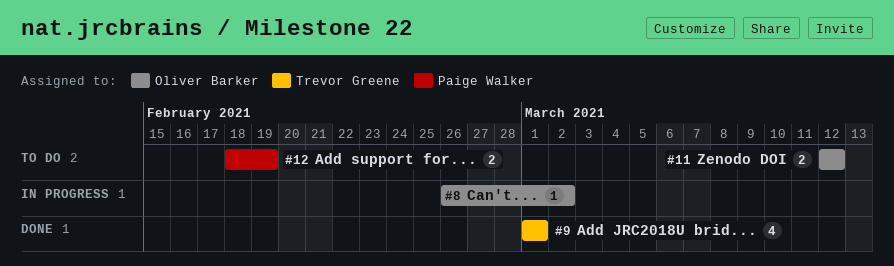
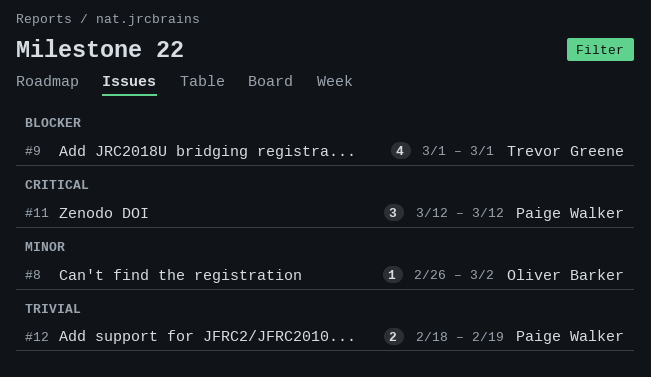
#11, owner: Oliver Barker -> Paige Walker
#11, estimate: 2 -> 3

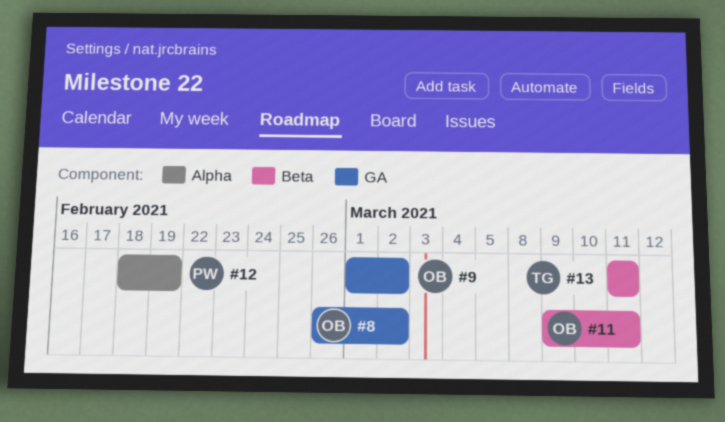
#9, owner: Trevor Greene -> Oliver Barker
#9, due: Mar 1 -> Mar 2
#11, owner: Paige Walker -> Oliver Barker
#11, start: Mar 12 -> Mar 9
#11, due: Mar 12 -> Mar 11
#13: none -> present

